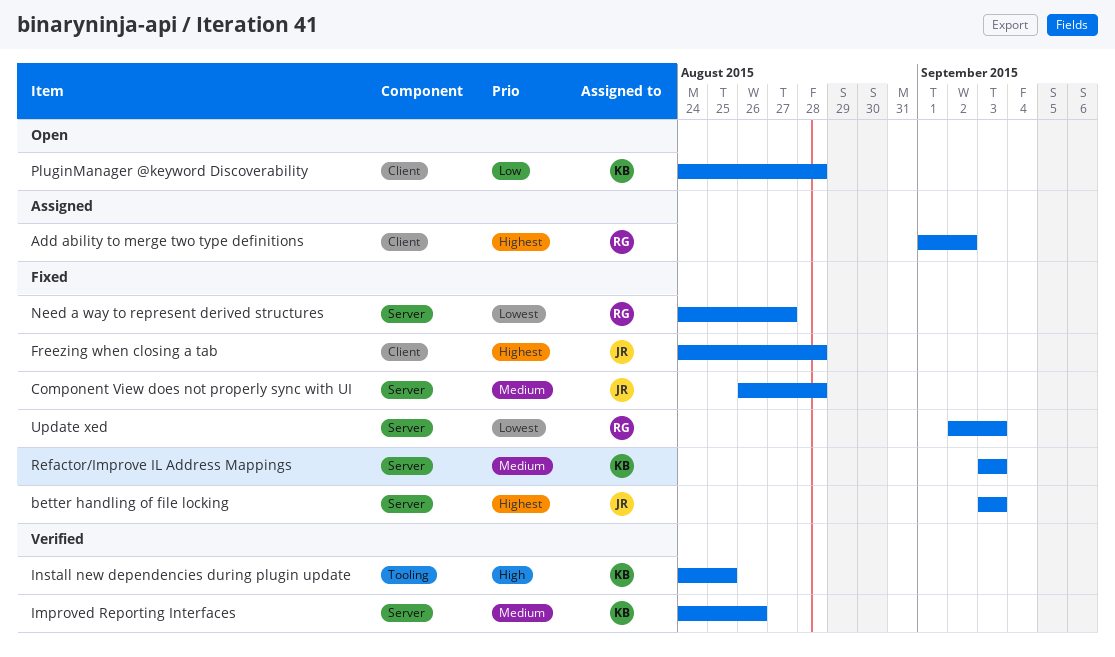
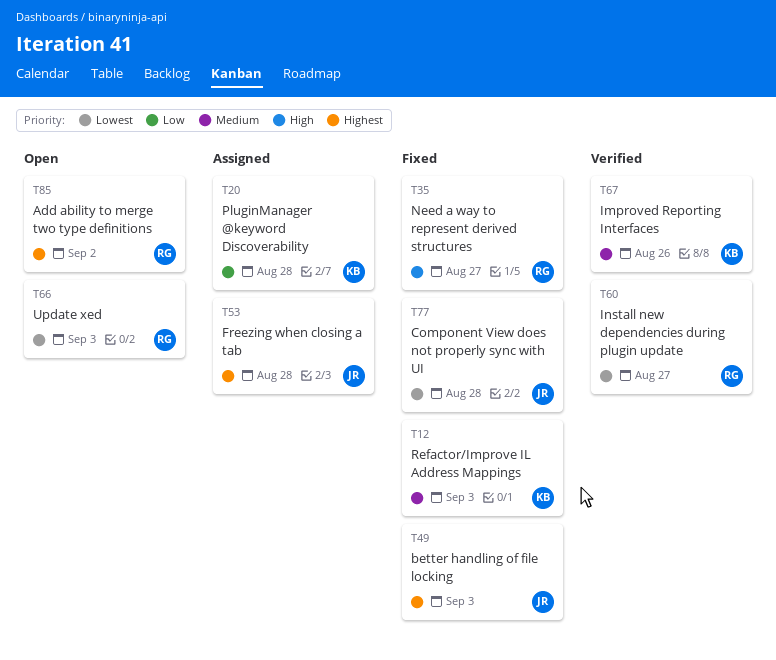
Add ability to merge two type definitions, status: Assigned -> Open
Component View does not properly sync with UI, priority: Medium -> Lowest
Freezing when closing a tab, status: Fixed -> Assigned
Install new dependencies during plugin update, owner: KB -> RG
Install new dependencies during plugin update, priority: High -> Lowest
Install new dependencies during plugin update, due: Aug 25 -> Aug 27
Need a way to represent derived structures, priority: Lowest -> High
PluginManager @keyword Discoverability, status: Open -> Assigned
Update xed, status: Fixed -> Open

